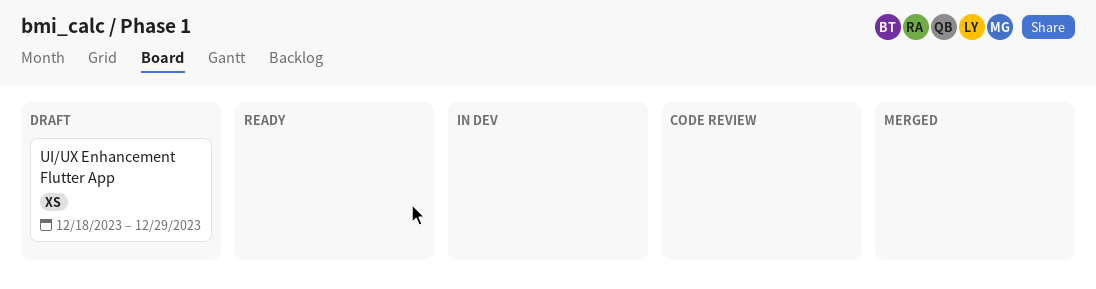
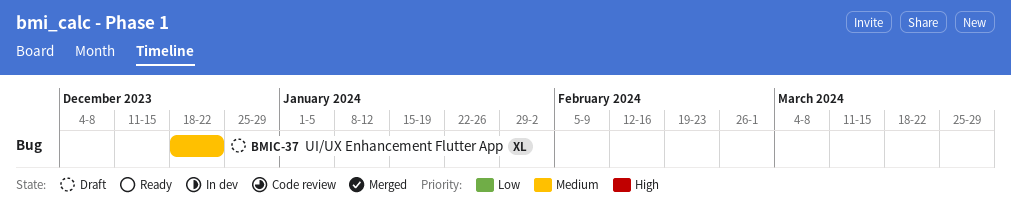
UI/UX Enhancement Flutter App, estimate: XS -> XL
UI/UX Enhancement Flutter App, due: Dec 29 -> Dec 22

